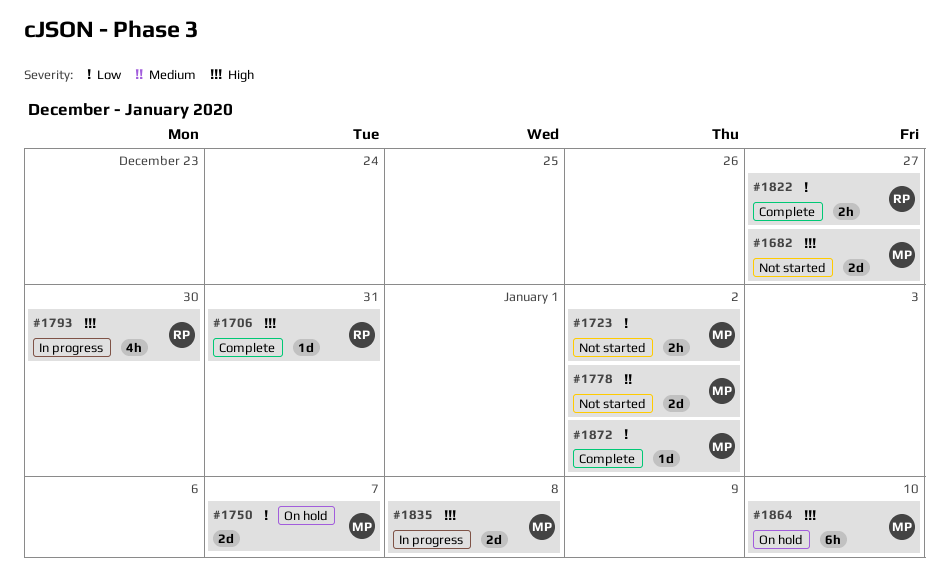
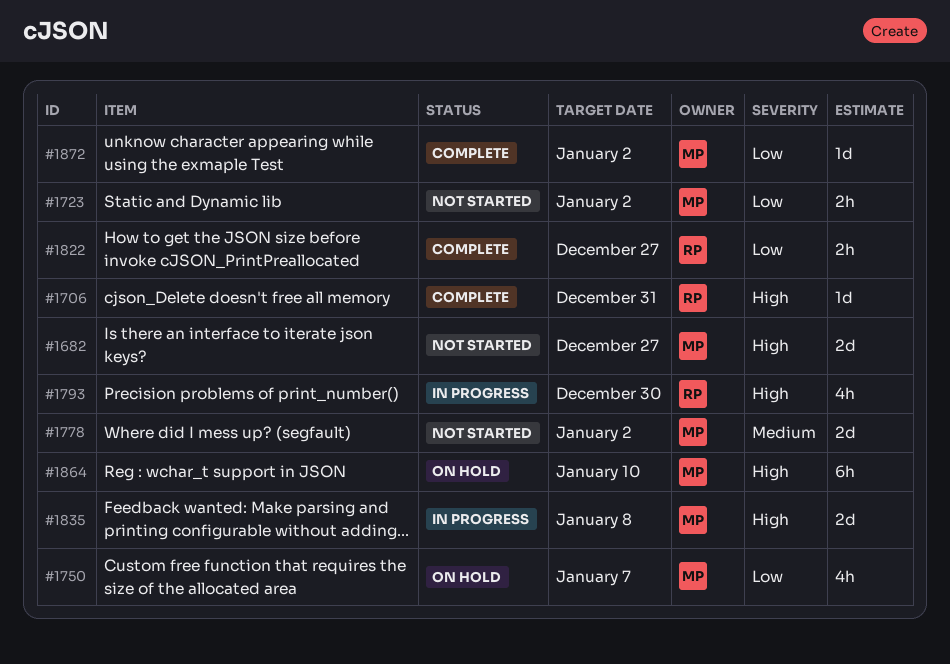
#1750, estimate: 2d -> 4h

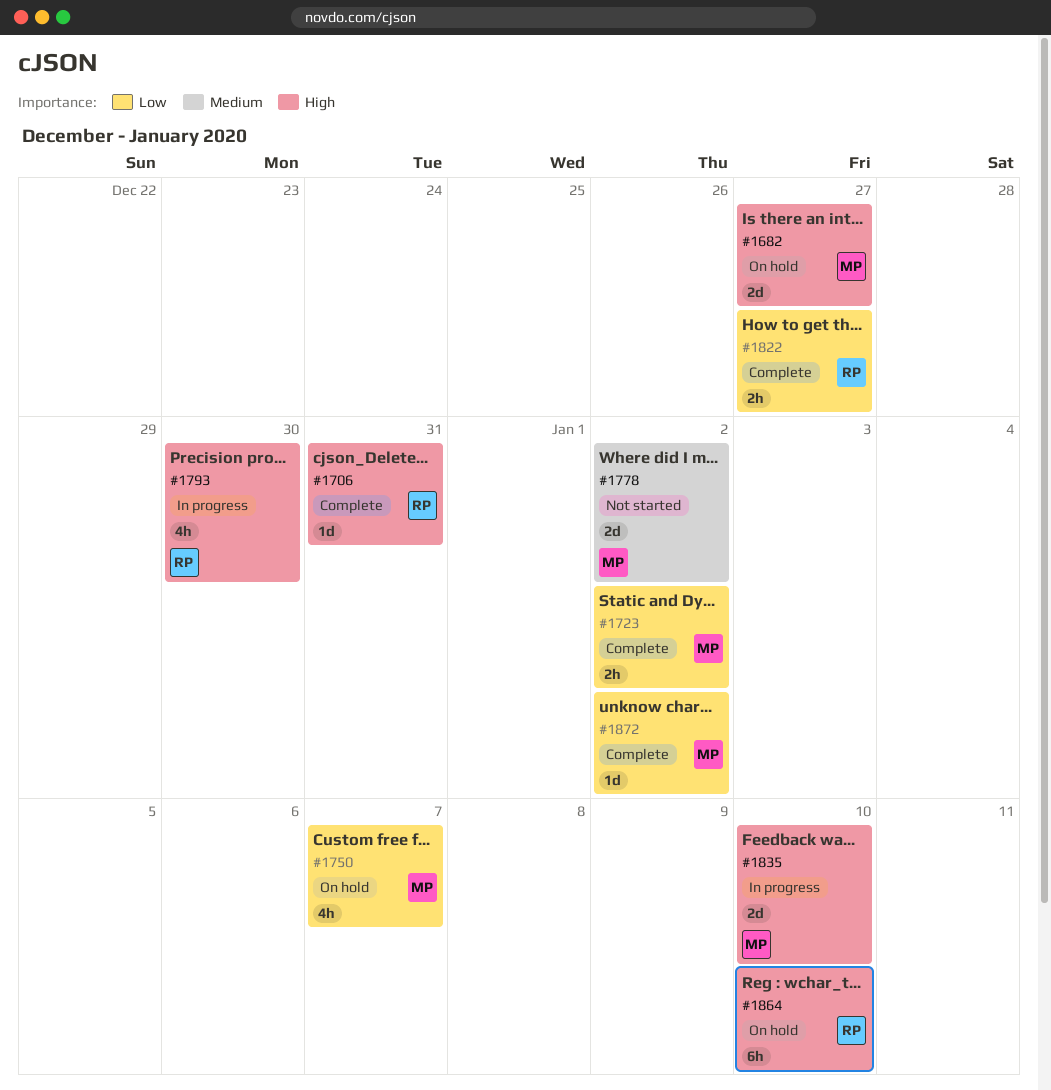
#1682, status: Not started -> On hold
#1723, status: Not started -> Complete
#1835, due: Jan 8 -> Jan 10
#1864, owner: MP -> RP

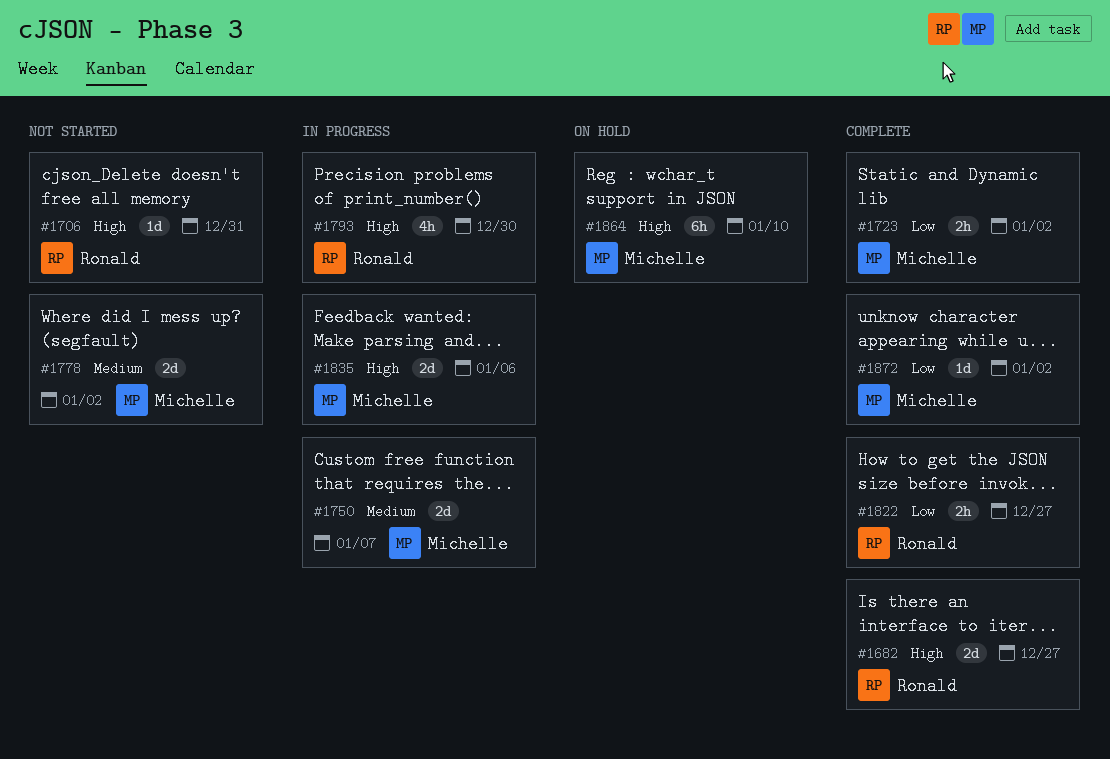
#1682, status: On hold -> Complete
#1682, owner: Michelle -> Ronald
#1706, status: Complete -> Not started
#1750, status: On hold -> In progress
#1750, priority: Low -> Medium
#1750, estimate: 4h -> 2d
#1835, due: Jan 10 -> Jan 6
#1864, owner: Ronald -> Michelle

